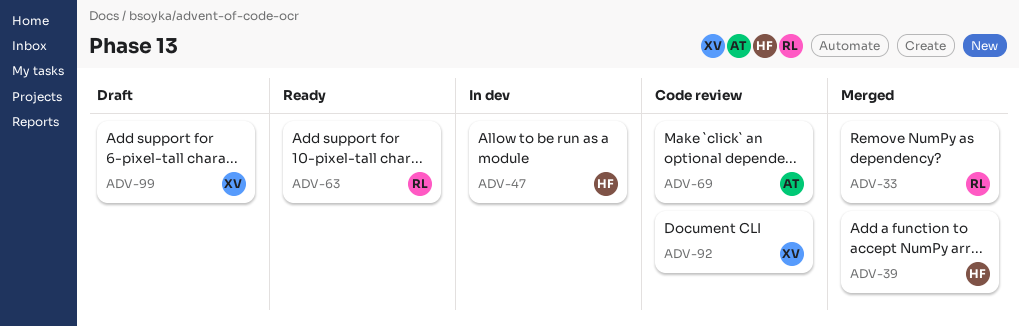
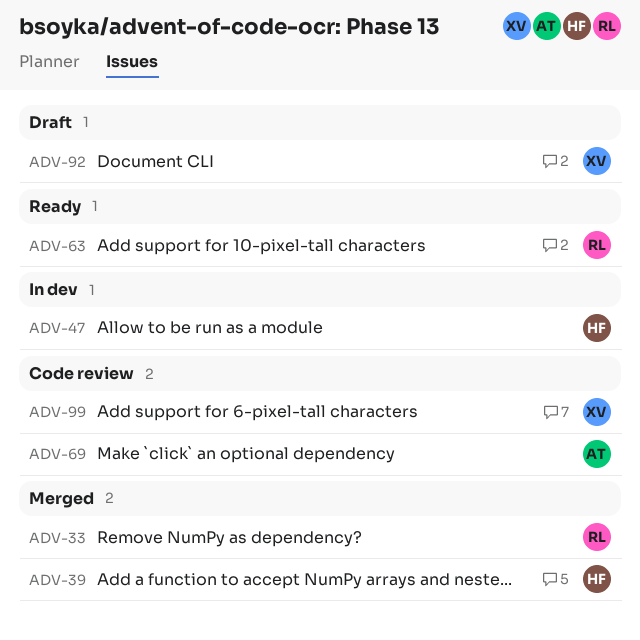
ADV-92, status: Code review -> Draft
ADV-99, status: Draft -> Code review

